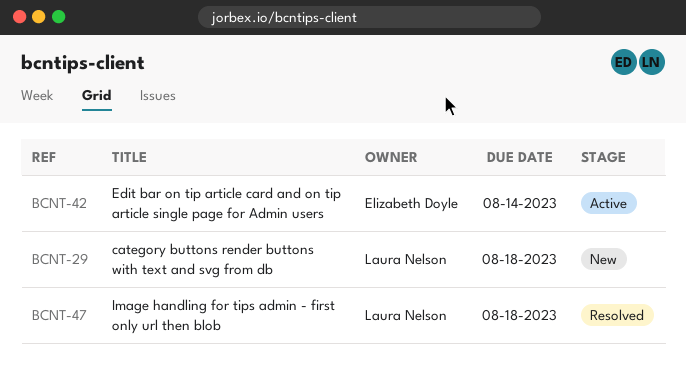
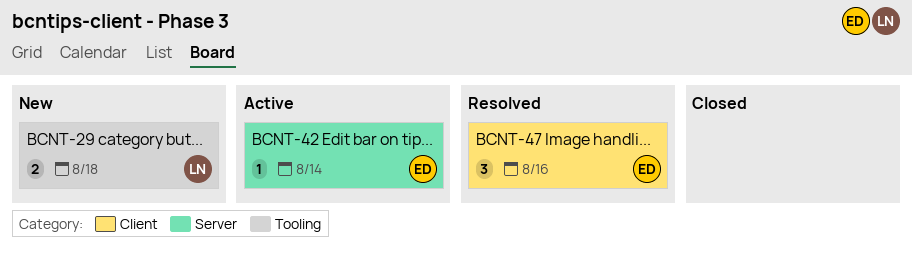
BCNT-47, owner: Laura Nelson -> Elizabeth Doyle
BCNT-47, due: Aug 18 -> Aug 16

